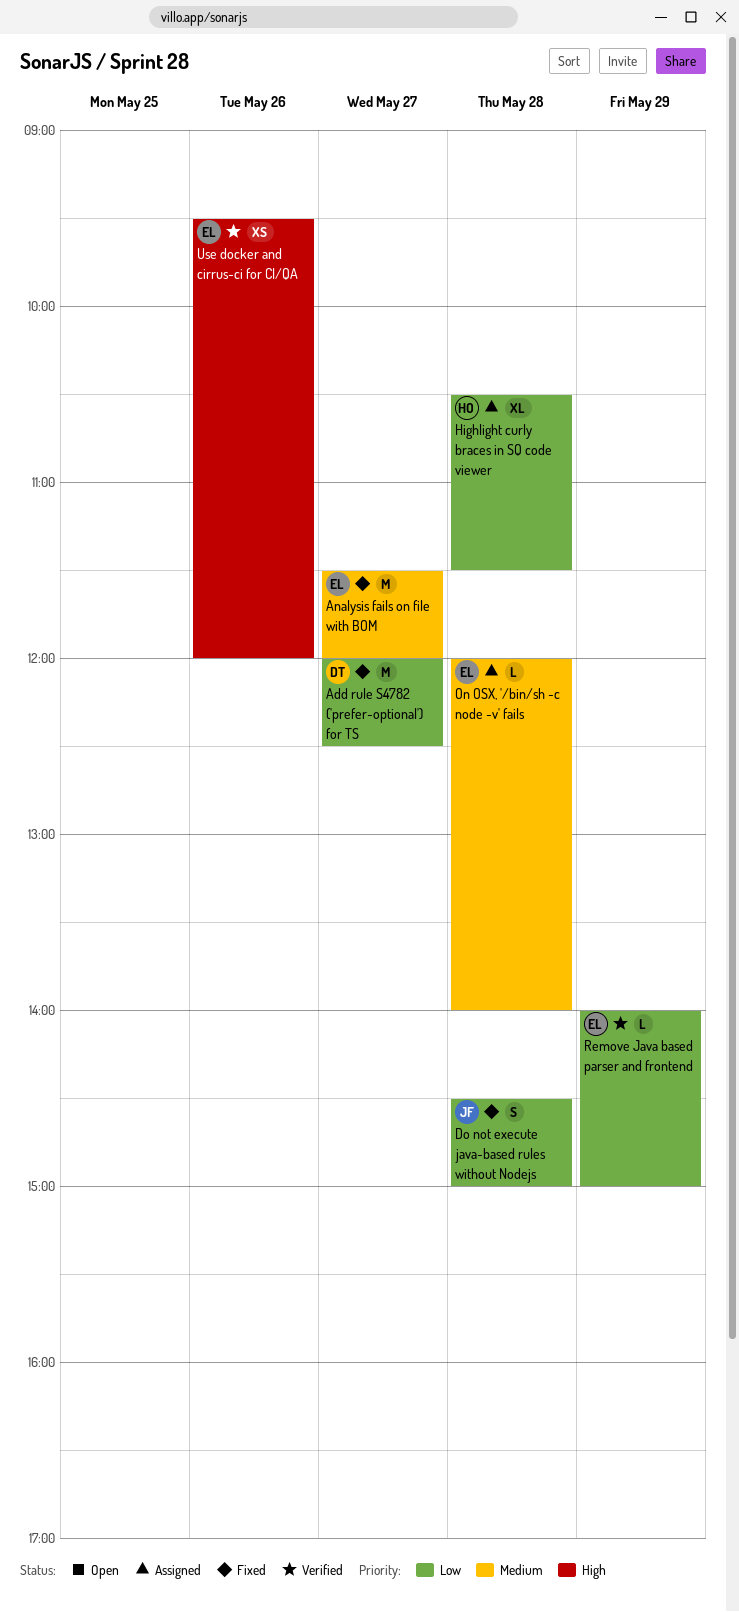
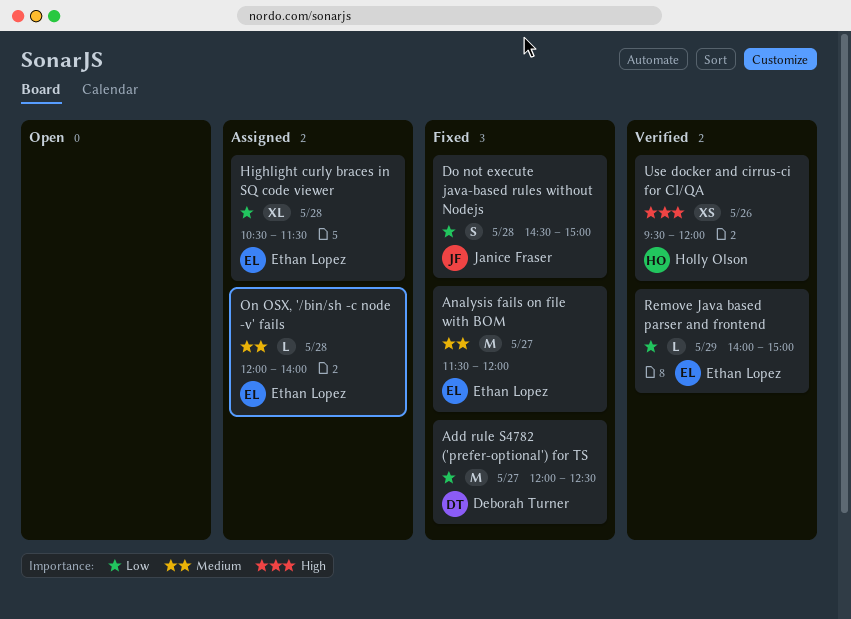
Highlight curly braces in SQ code viewer, owner: Holly Olson -> Ethan Lopez
Use docker and cirrus-ci for CI/QA, owner: Ethan Lopez -> Holly Olson

